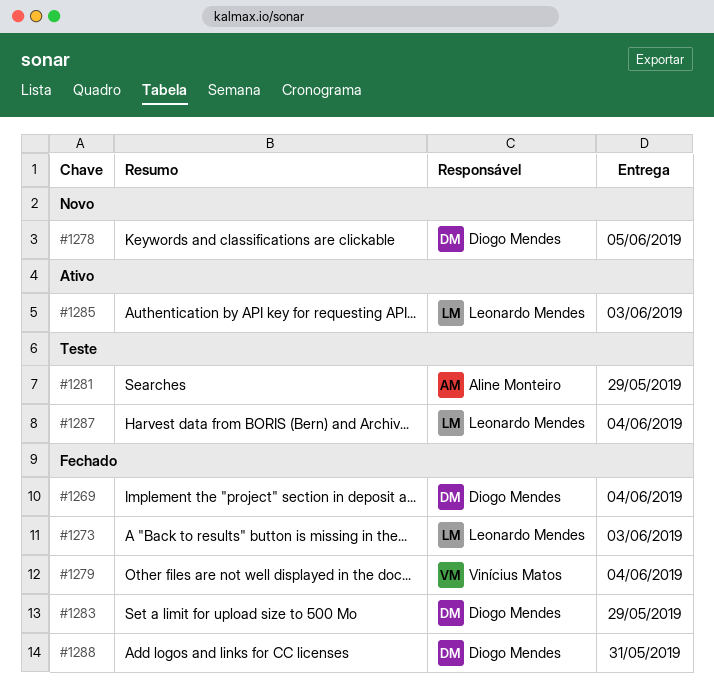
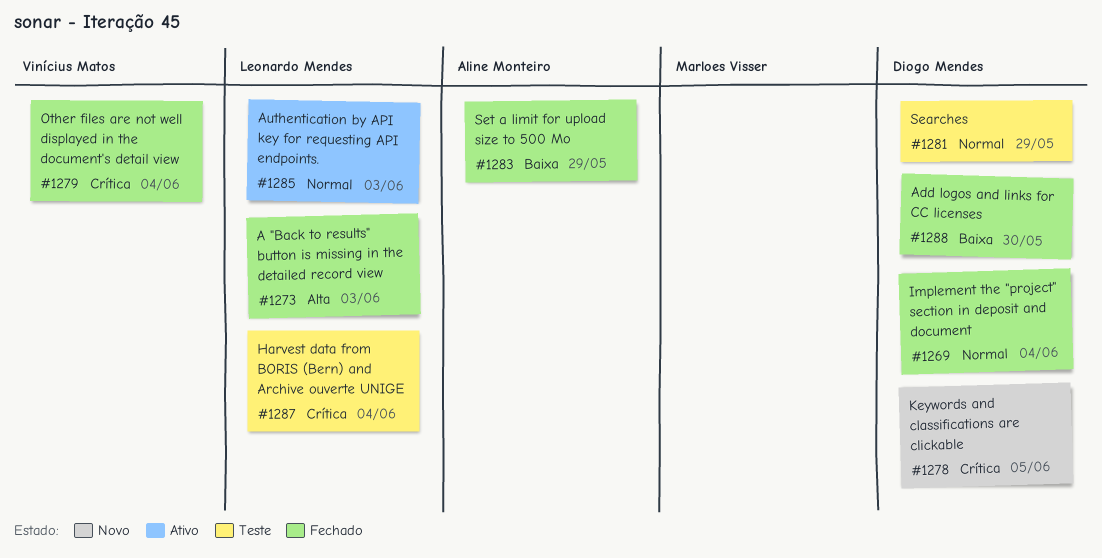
#1281, owner: Aline Monteiro -> Diogo Mendes
#1283, owner: Diogo Mendes -> Aline Monteiro
#1288, due: May 31 -> May 30

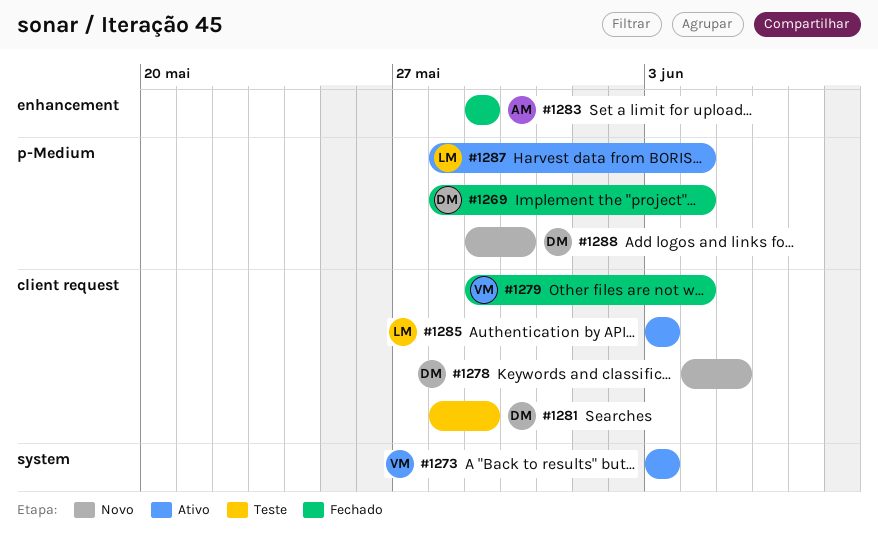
#1273, status: Fechado -> Ativo
#1273, owner: Leonardo Mendes -> Vinícius Matos
#1287, status: Teste -> Ativo
#1288, status: Fechado -> Novo

